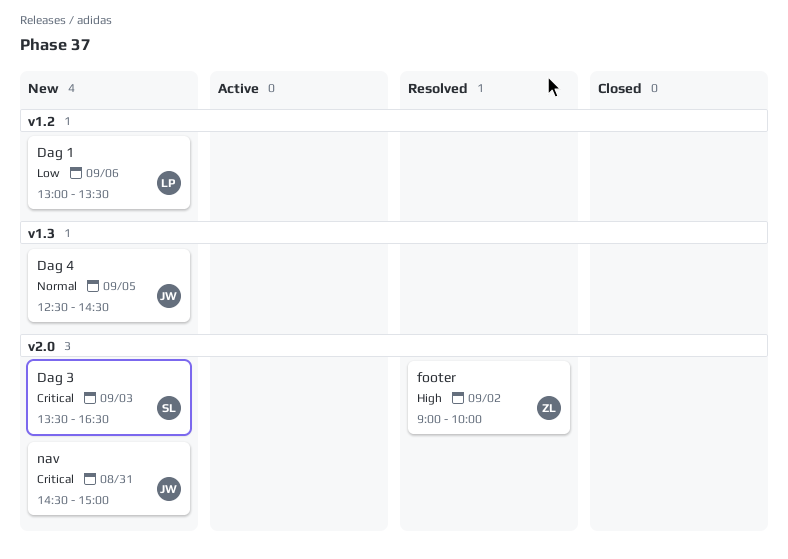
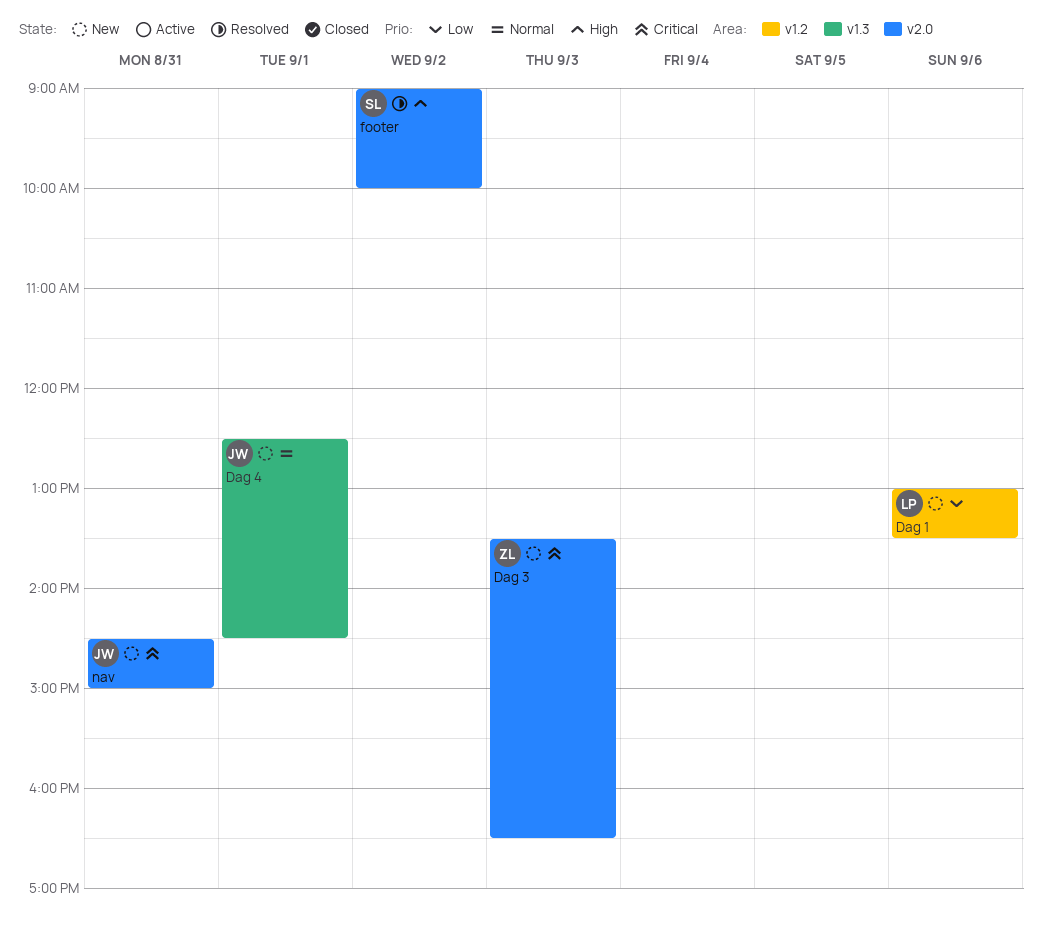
Dag 3, owner: SL -> ZL
Dag 4, day: Sep 5 -> Sep 1
footer, owner: ZL -> SL

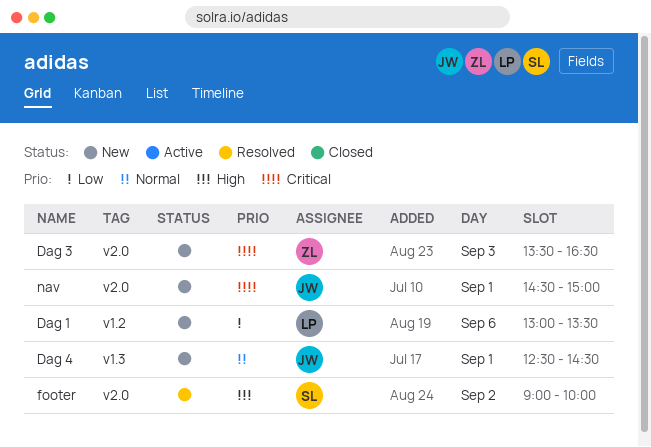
nav, day: Aug 31 -> Sep 1

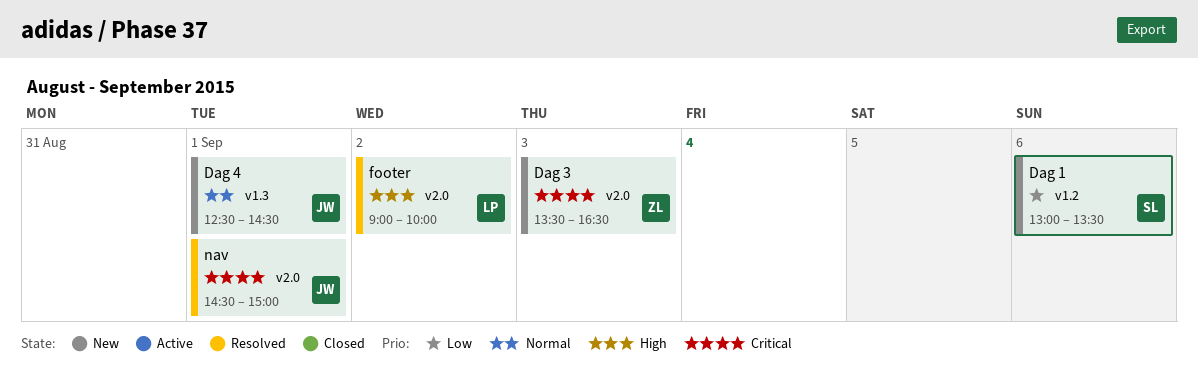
Dag 1, owner: LP -> SL
footer, owner: SL -> LP
nav, status: New -> Resolved

